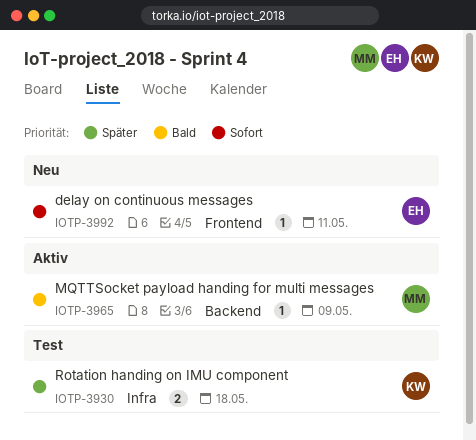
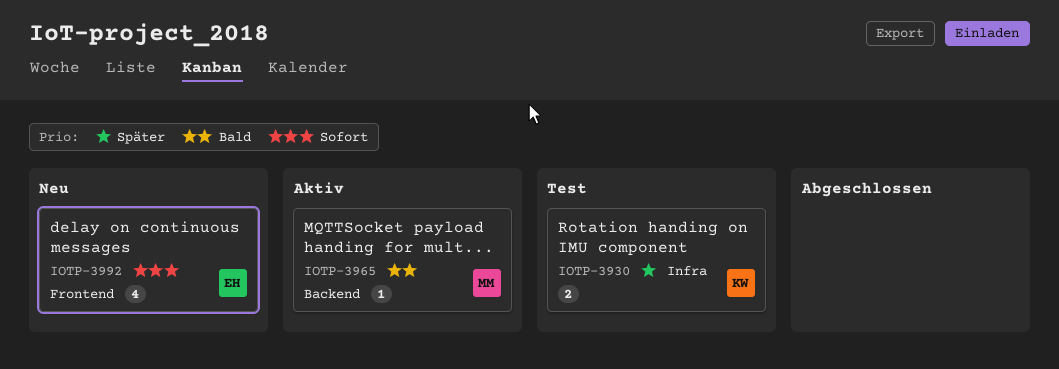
IOTP-3992, estimate: 1 -> 4

